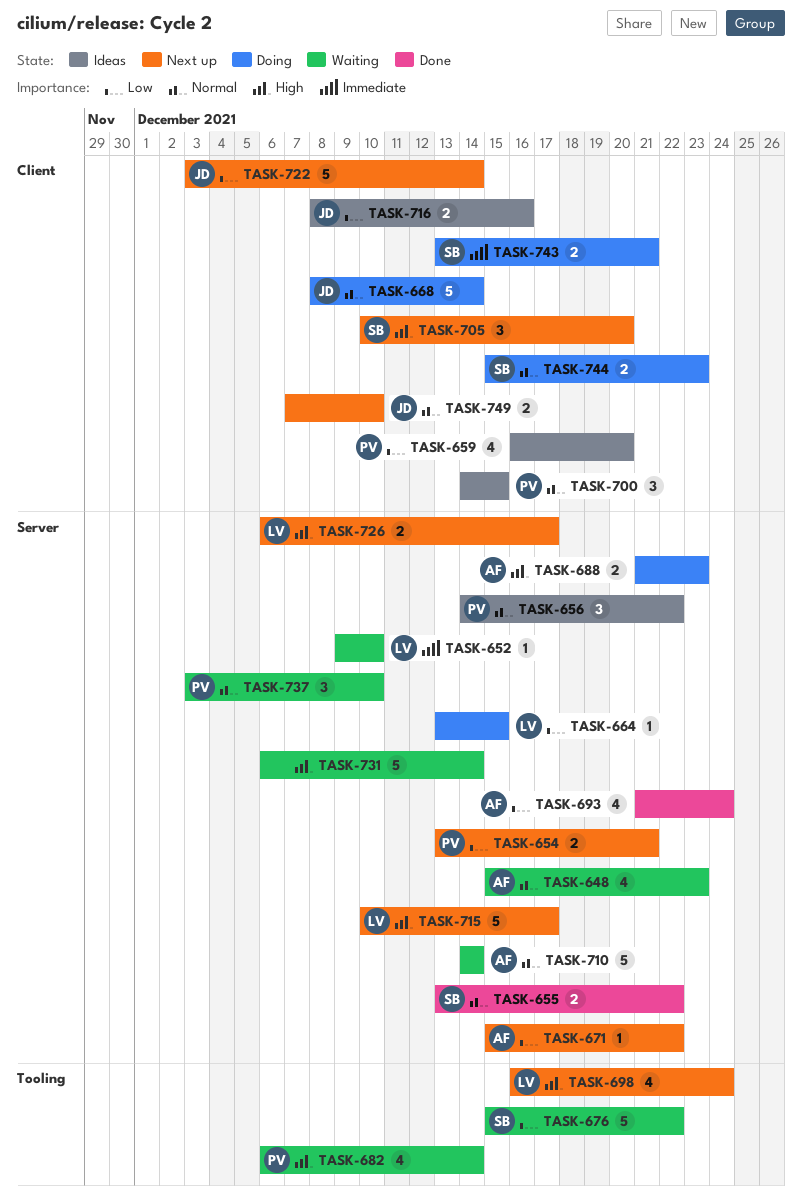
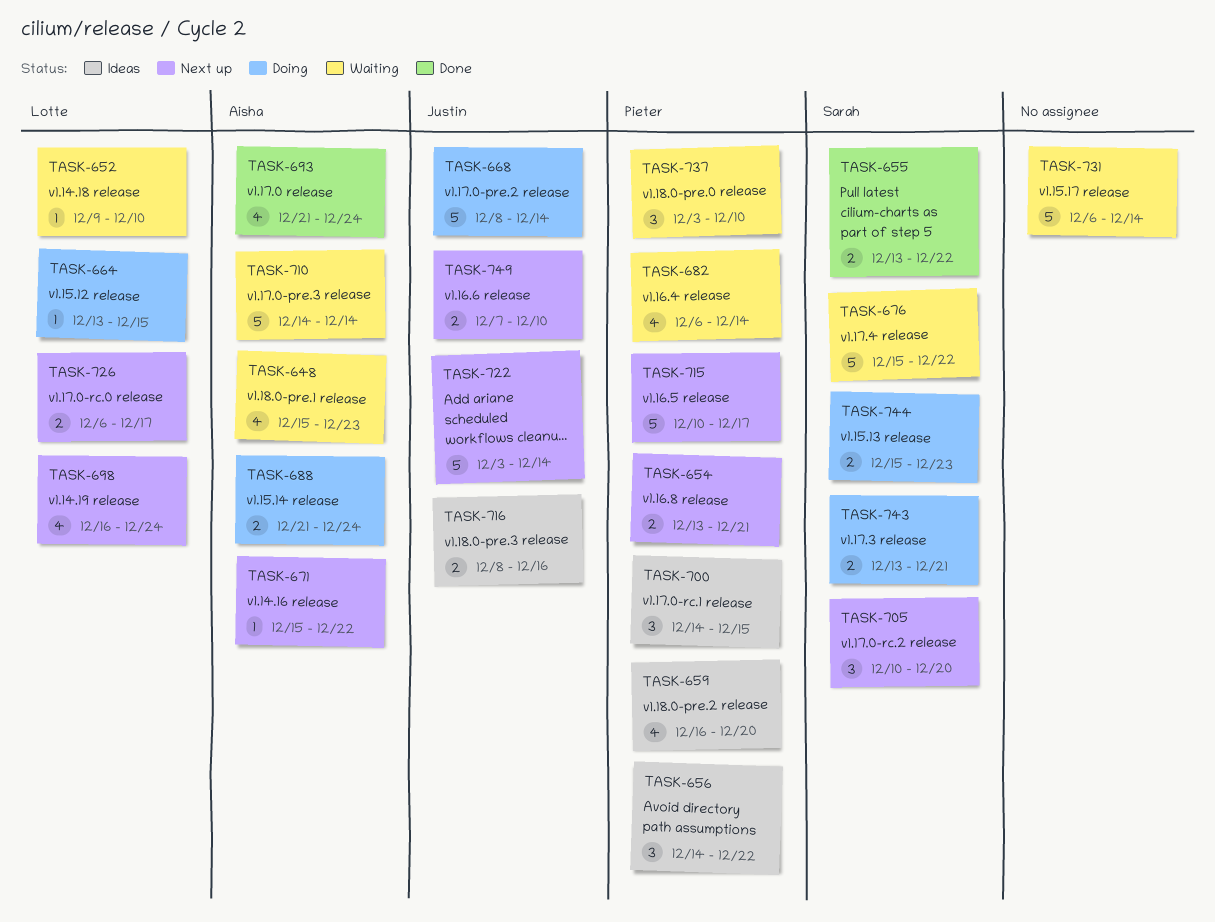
TASK-688, due: Dec 23 -> Dec 24
TASK-715, owner: Lotte -> Pieter

